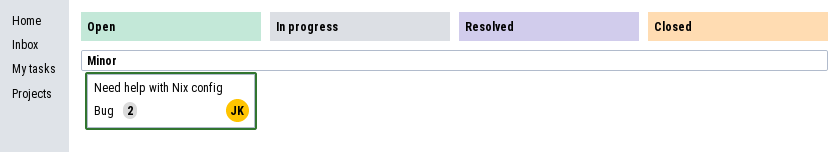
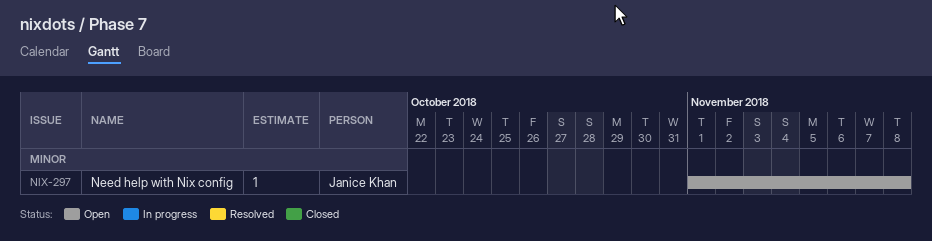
Need help with Nix config, estimate: 2 -> 1

